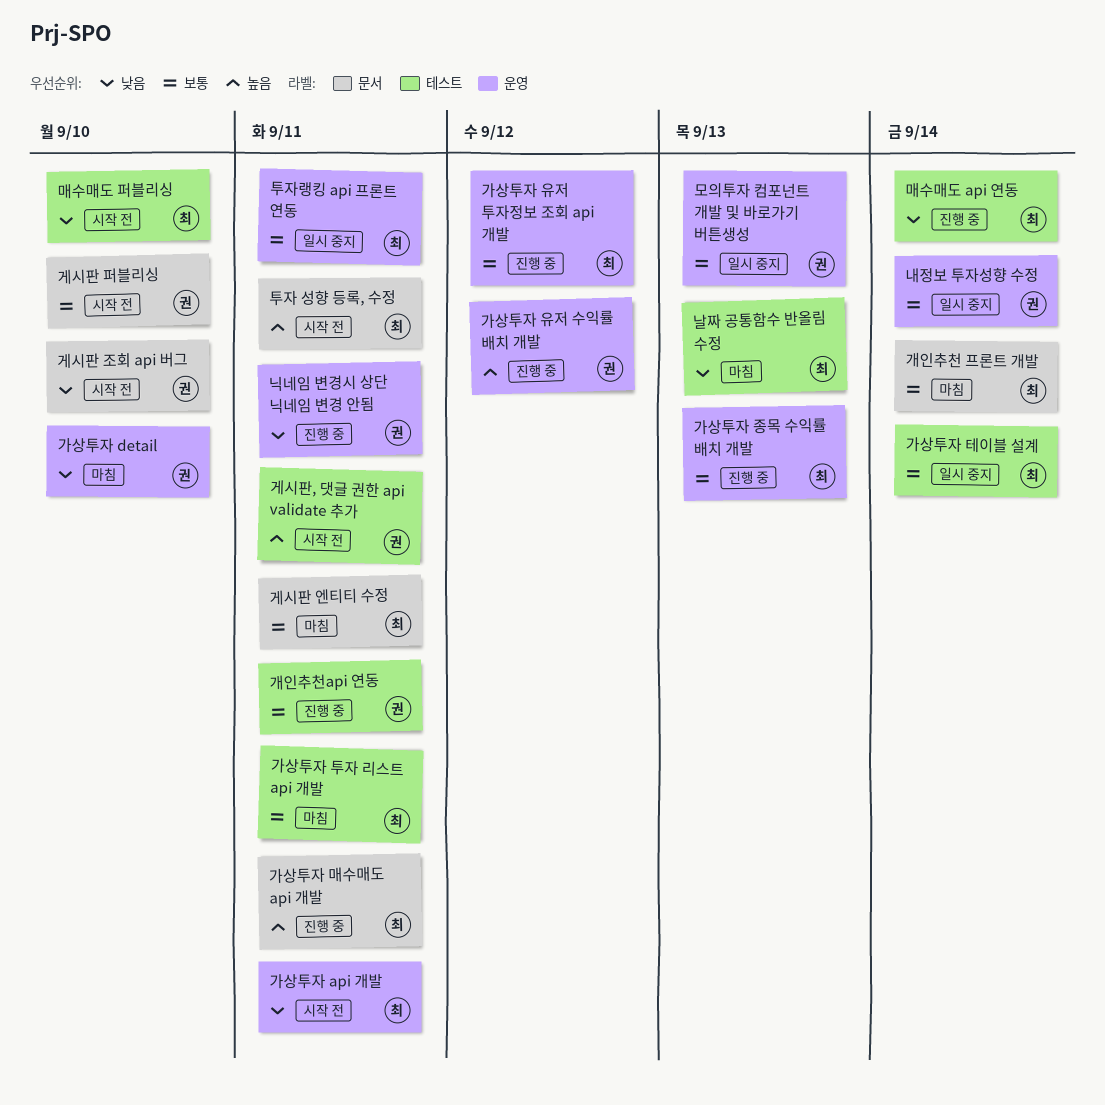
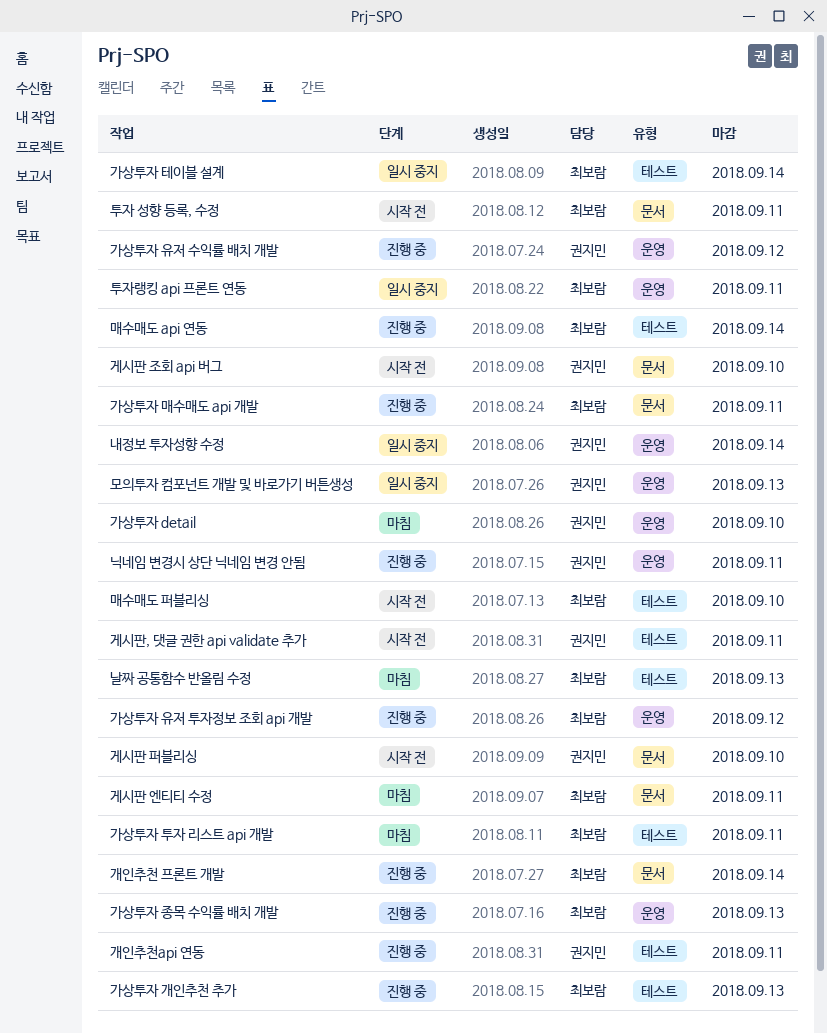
가상투자 api 개발: present -> none
가상투자 개인추천 추가: none -> present
개인추천 프론트 개발, status: 마침 -> 진행 중

